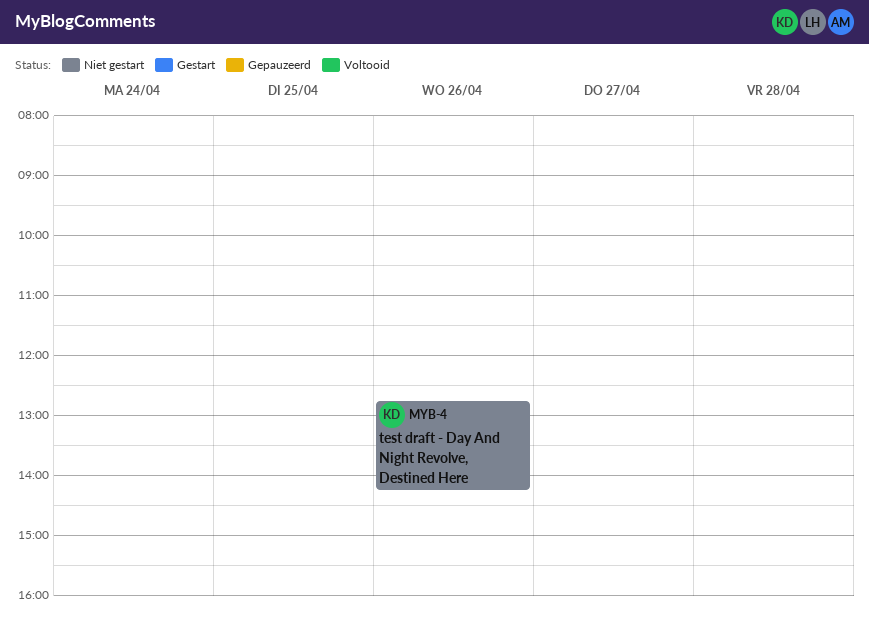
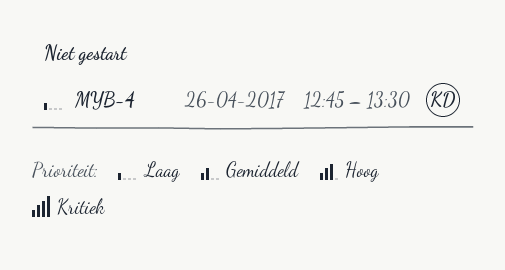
MYB-4, ends: 14:15 -> 13:30

